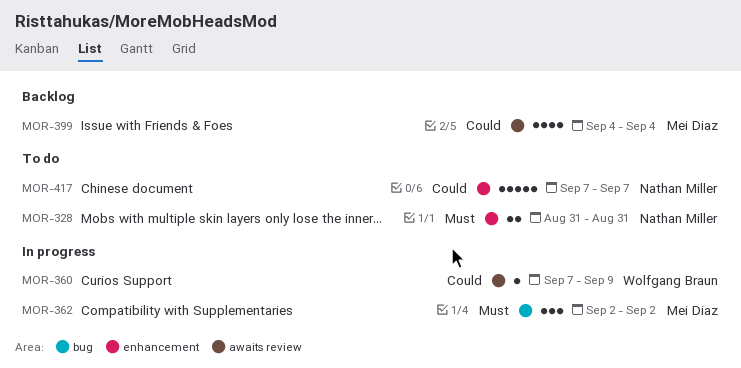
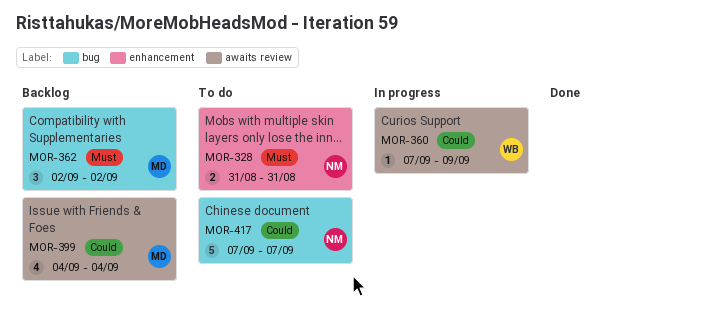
MOR-362, status: In progress -> Backlog
MOR-417, label: enhancement -> bug

